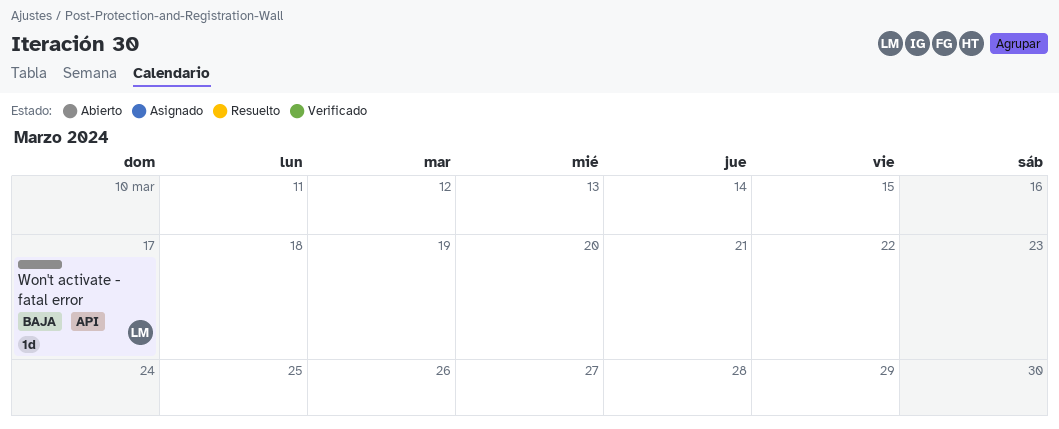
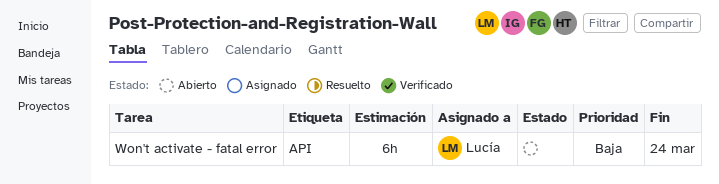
Won't activate - fatal error, estimate: 1d -> 6h
Won't activate - fatal error, due: Mar 17 -> Mar 24

